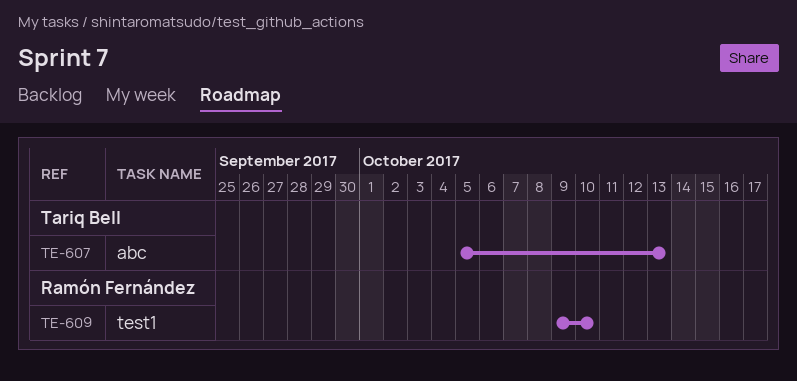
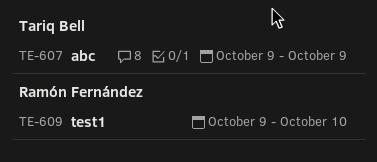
TE-607, start: Oct 5 -> Oct 9
TE-607, due: Oct 13 -> Oct 9

